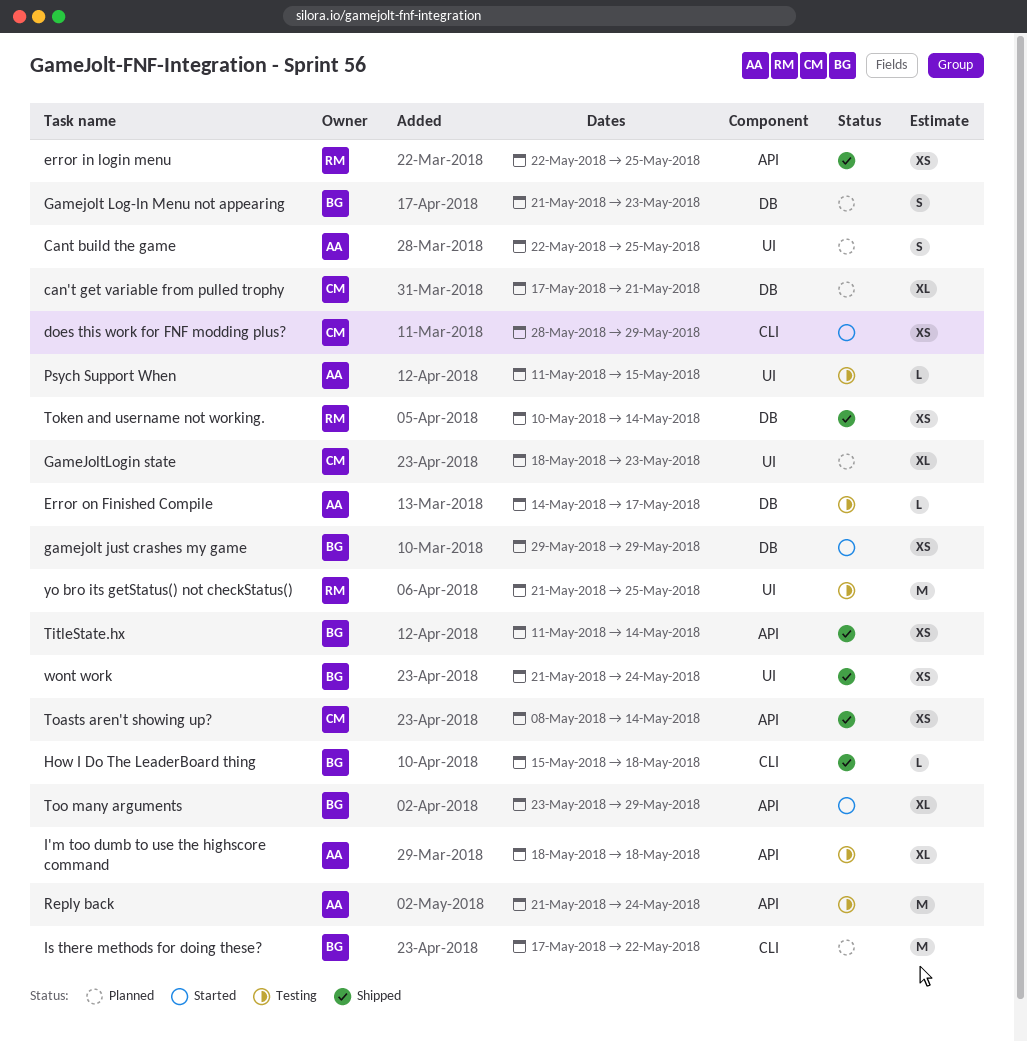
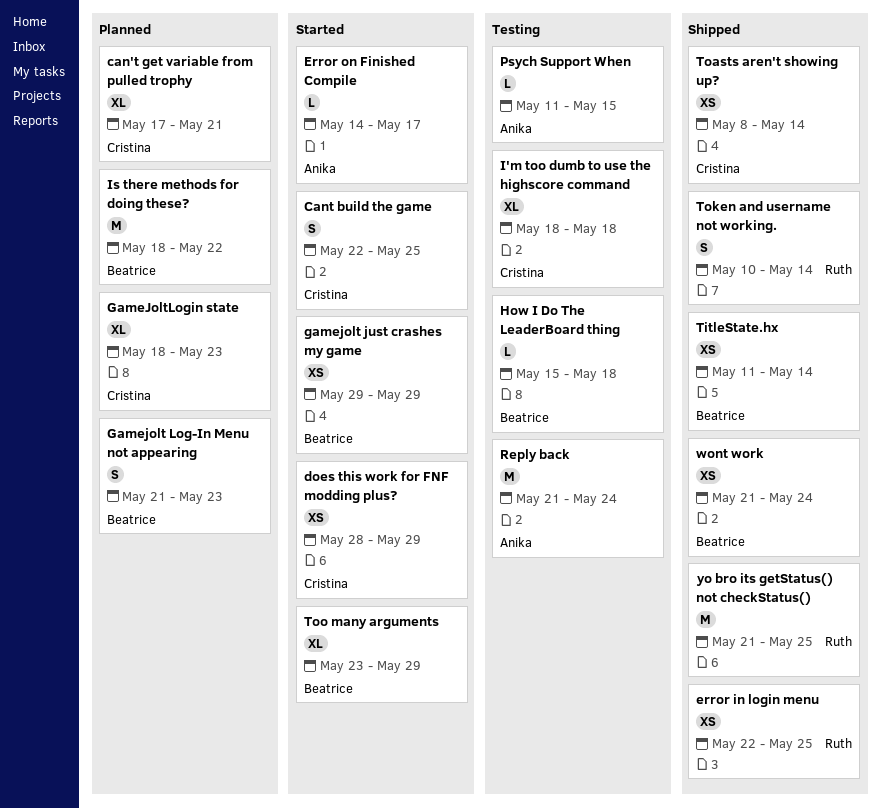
Cant build the game, status: Planned -> Started
Cant build the game, owner: Anika -> Cristina
Error on Finished Compile, status: Testing -> Started
How I Do The LeaderBoard thing, status: Shipped -> Testing
I'm too dumb to use the highscore command, owner: Anika -> Cristina
Is there methods for doing these?, start: May 17 -> May 18
Token and username not working., estimate: XS -> S
yo bro its getStatus() not checkStatus(), status: Testing -> Shipped

